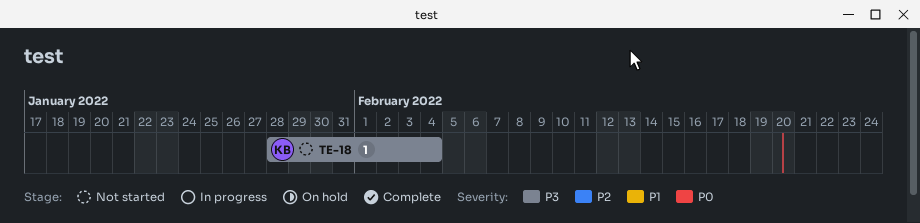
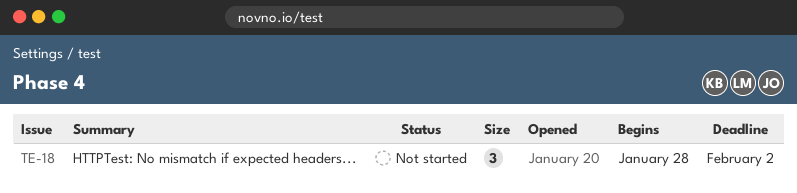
TE-18, estimate: 1 -> 3
TE-18, due: Feb 4 -> Feb 2

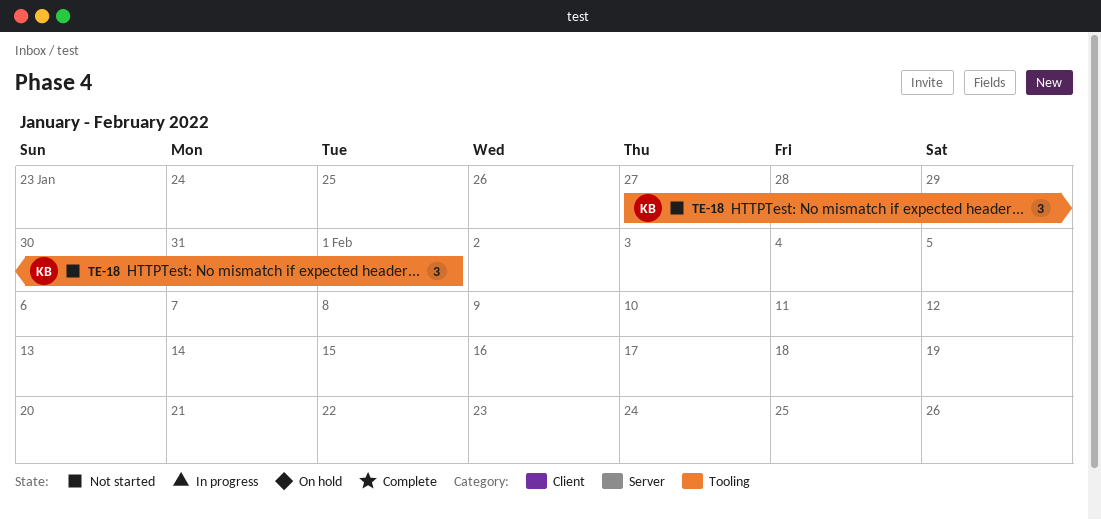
TE-18, start: Jan 28 -> Jan 27
TE-18, due: Feb 2 -> Feb 1

